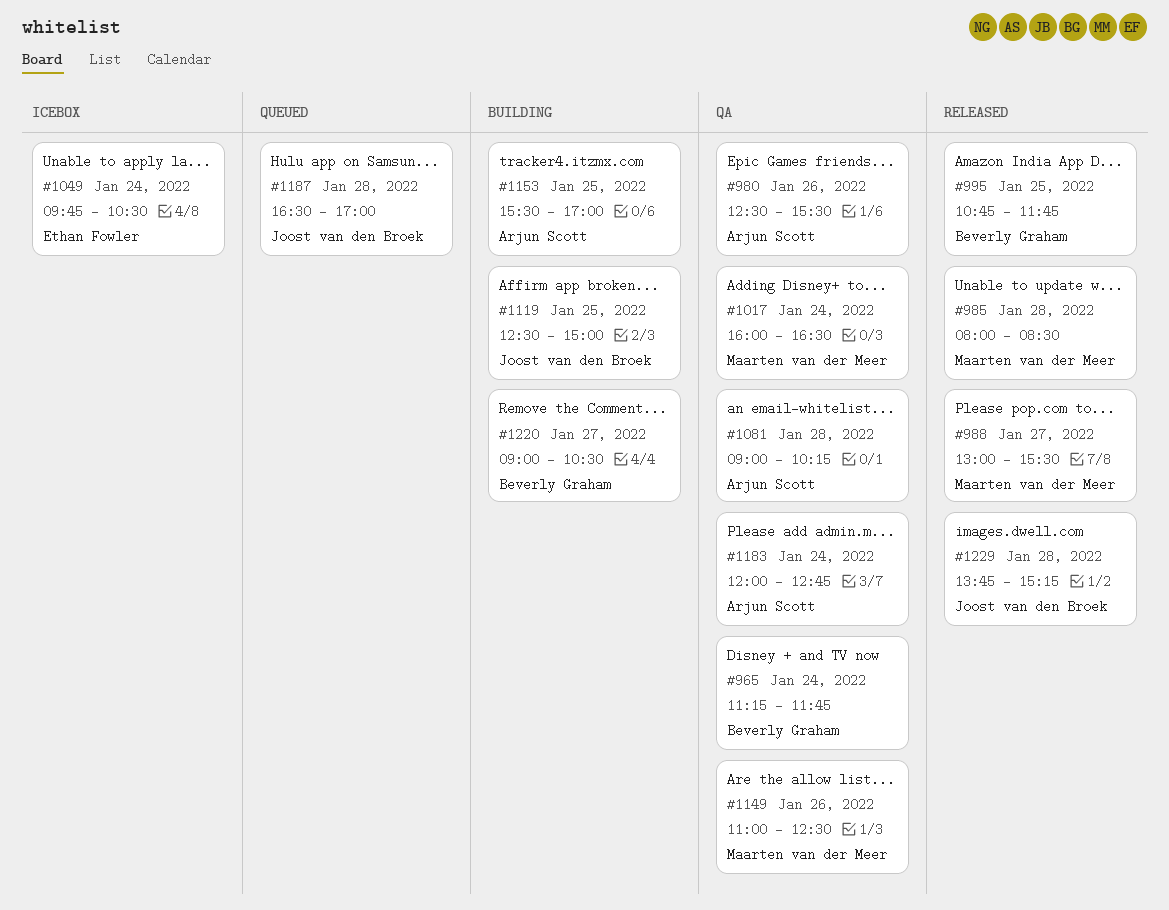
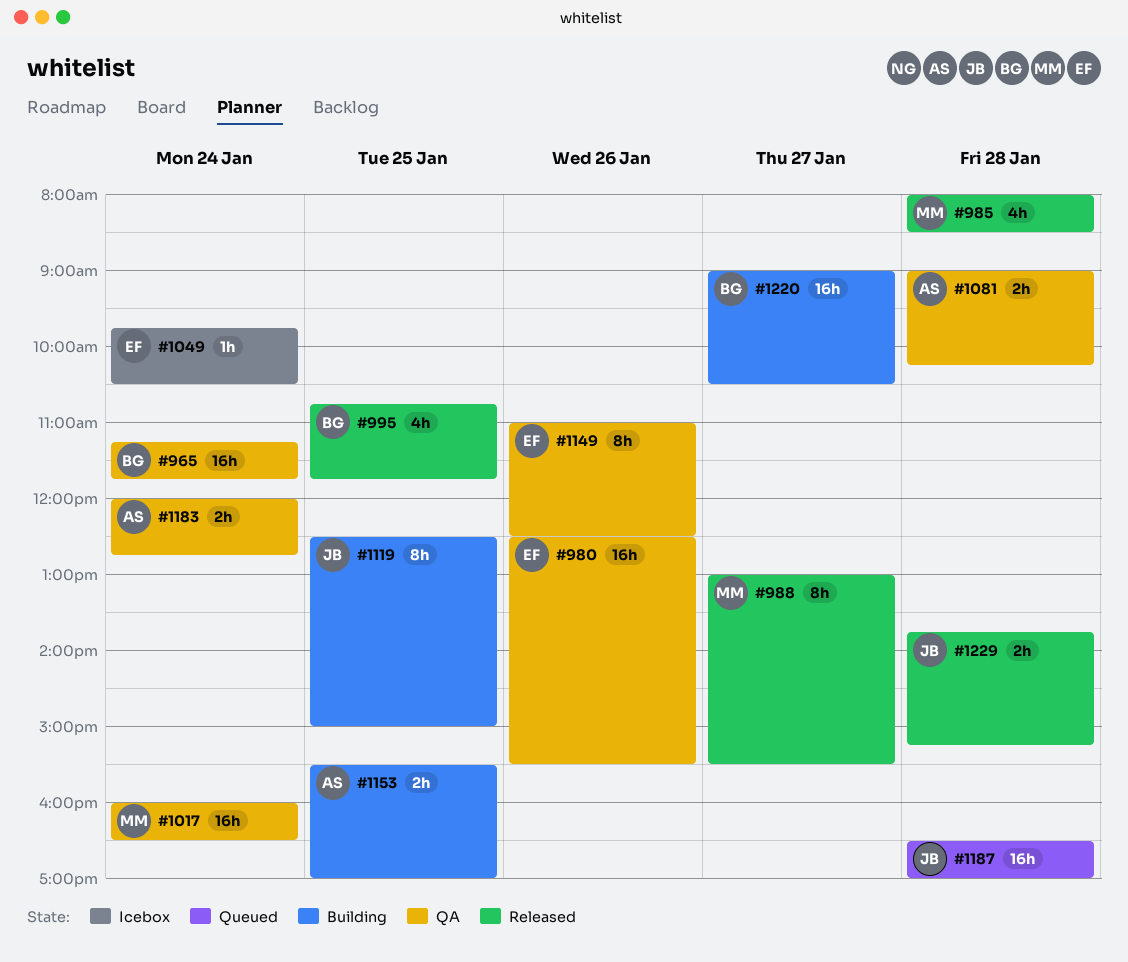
#980, owner: Arjun Scott -> Ethan Fowler
#1149, owner: Maarten van der Meer -> Ethan Fowler

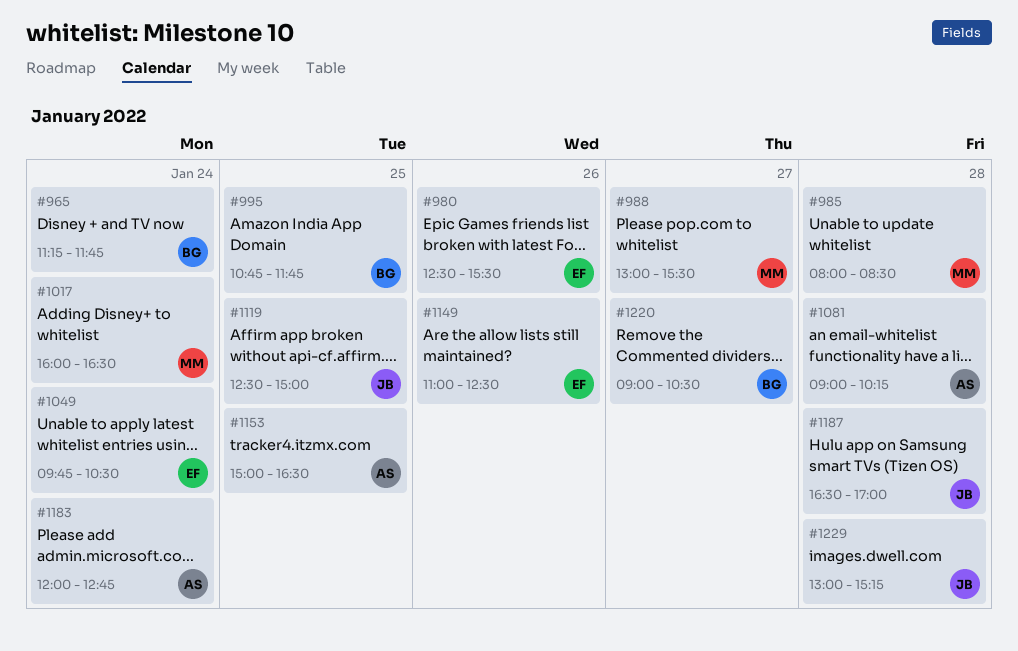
#1153, begins: 15:30 -> 15:00
#1153, ends: 17:00 -> 16:30
#1229, begins: 13:45 -> 13:00

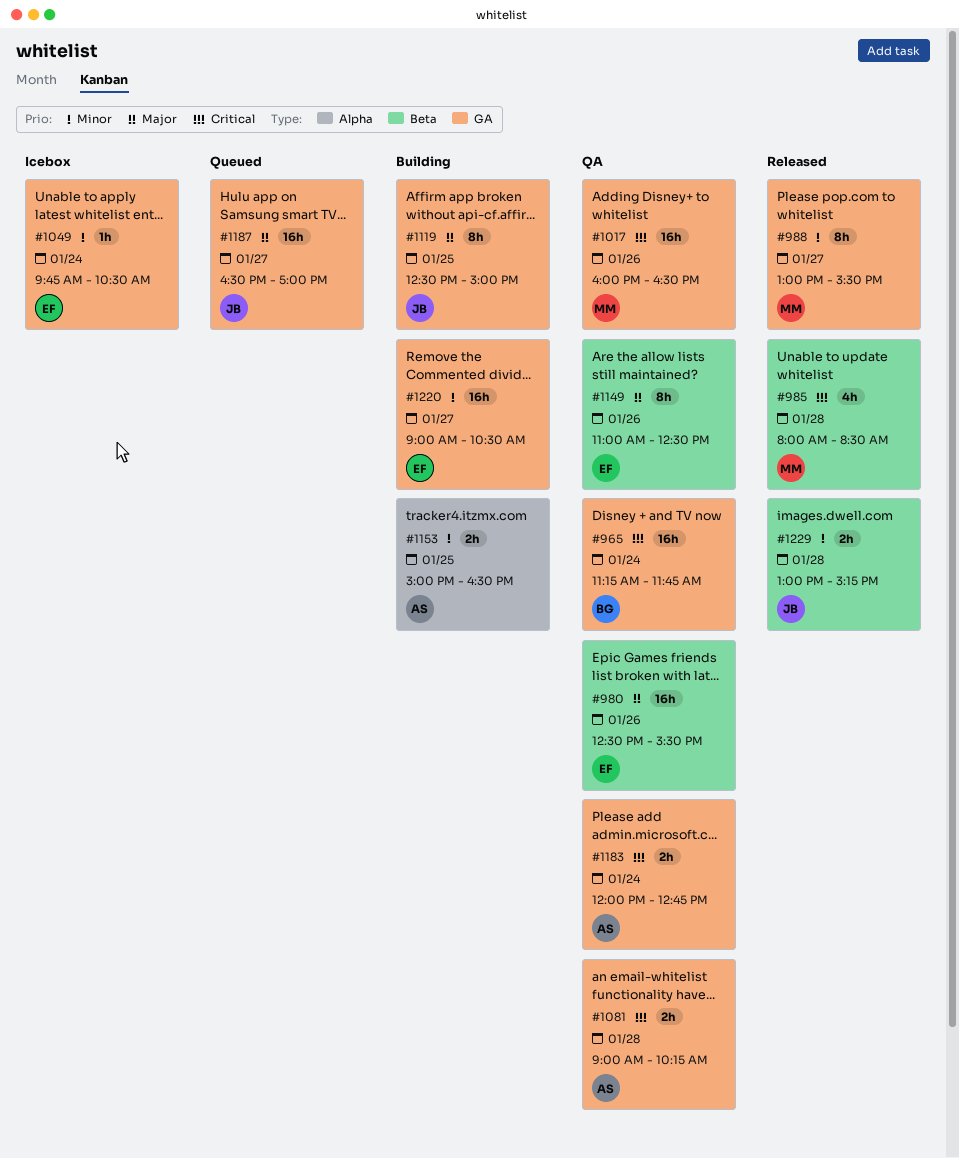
#995: present -> none
#1017, day: Jan 24 -> Jan 26
#1187, day: Jan 28 -> Jan 27
#1220, owner: BG -> EF

